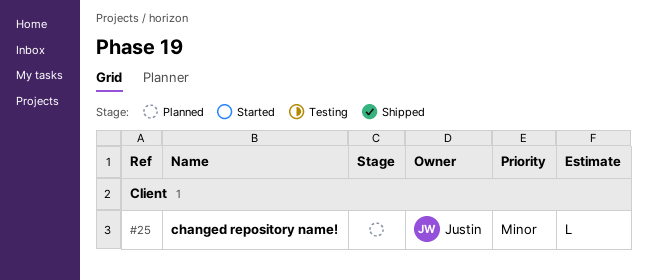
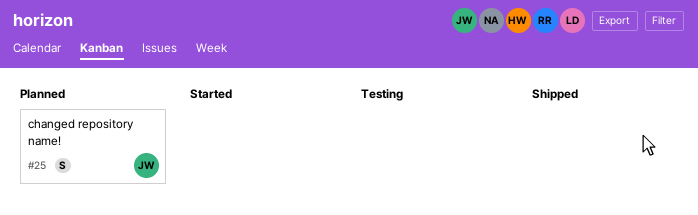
#25, estimate: L -> S

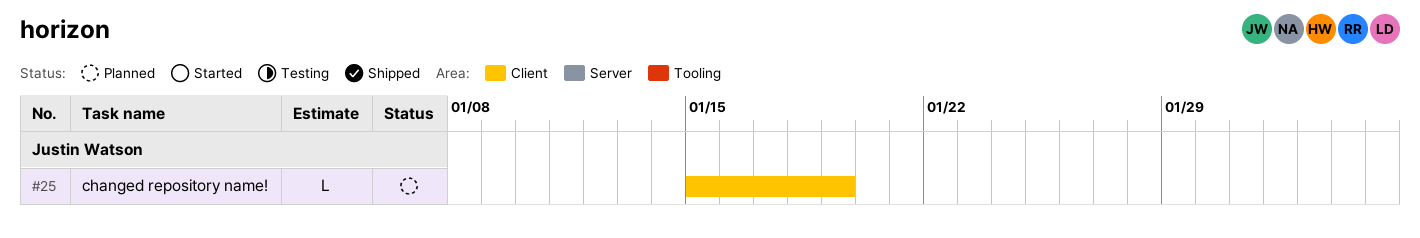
#25, estimate: S -> L

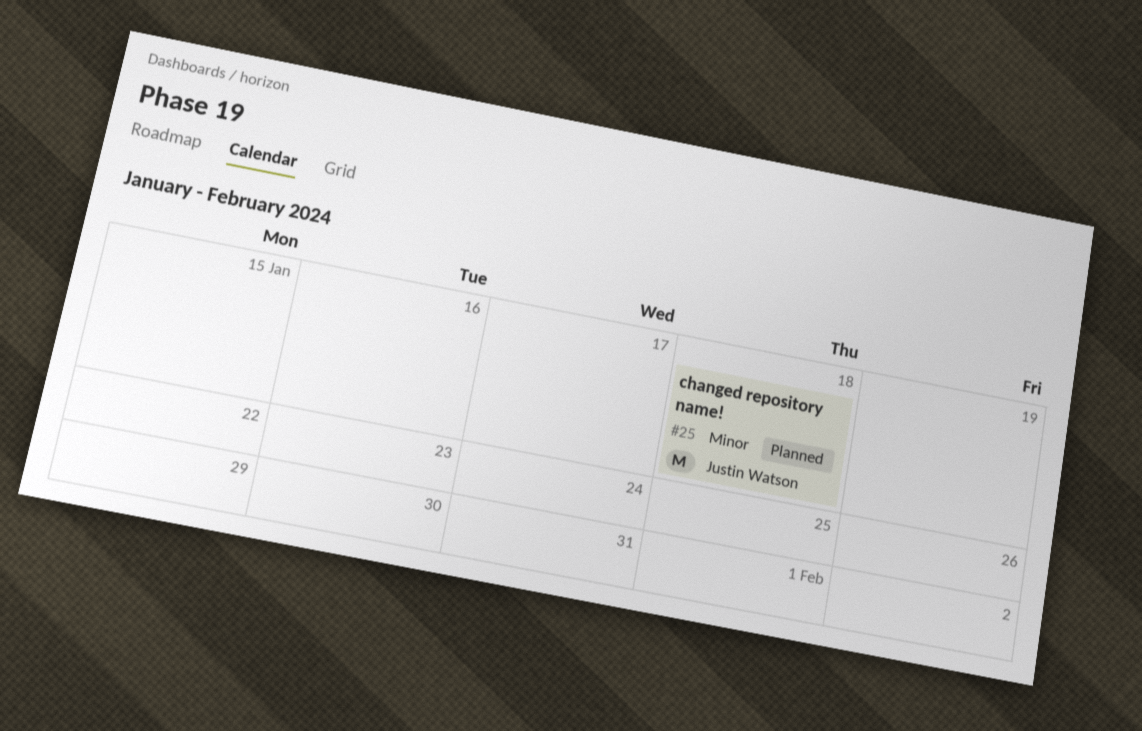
#25, estimate: L -> M
#25, due: Jan 19 -> Jan 18

